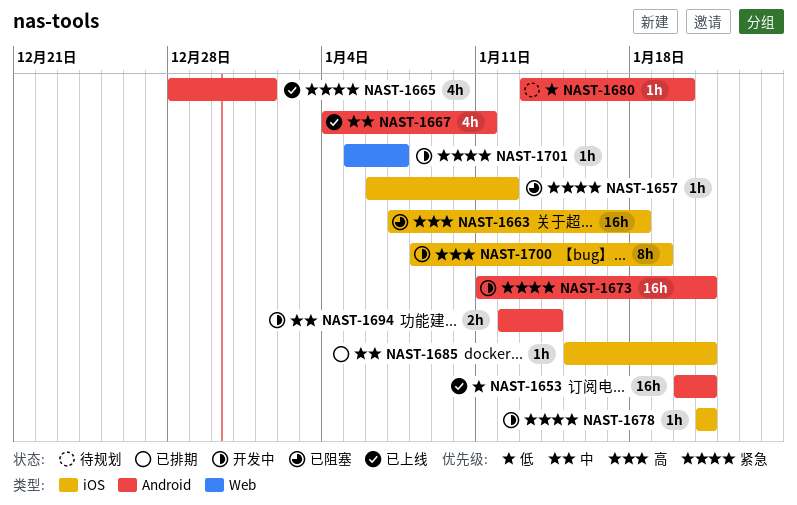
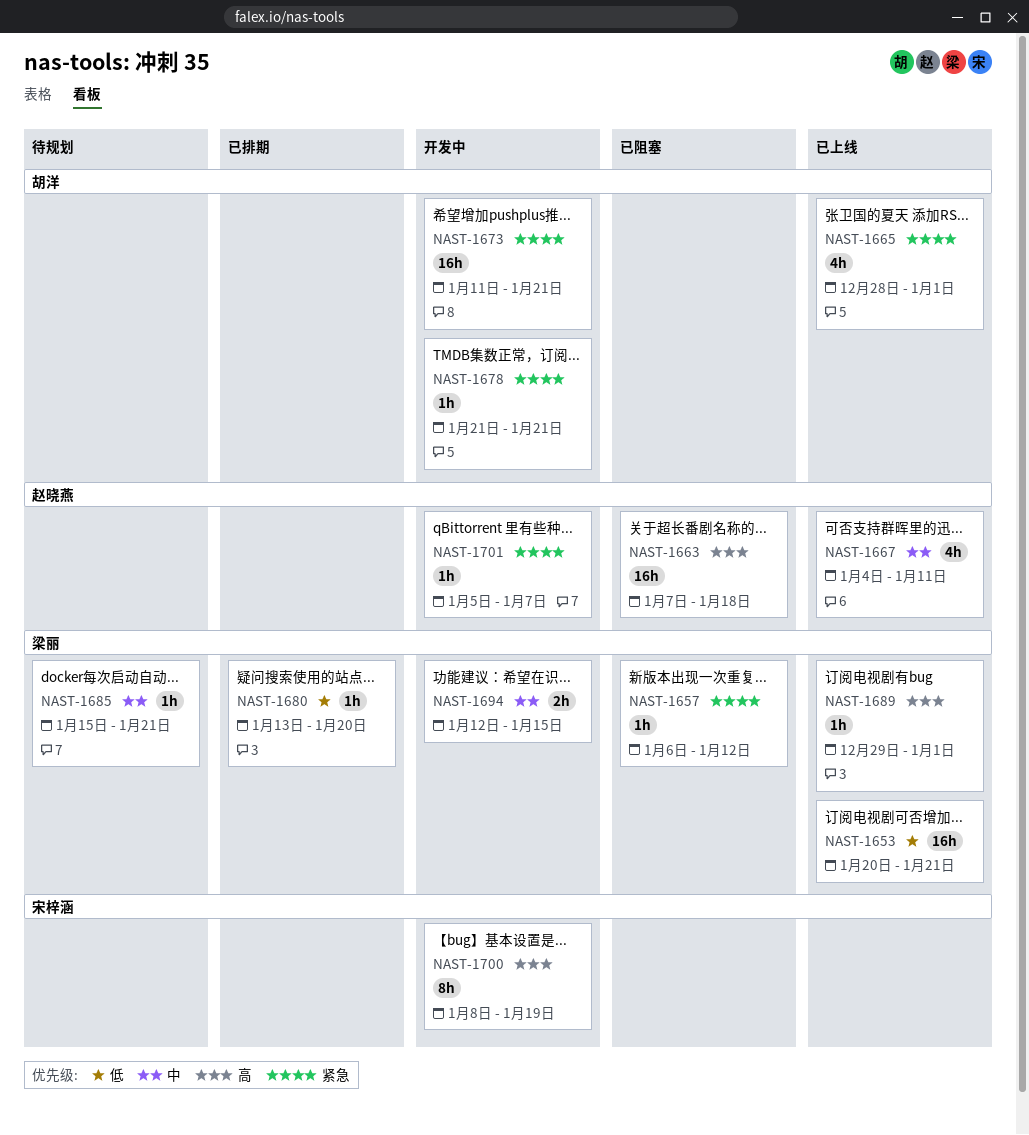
NAST-1680, status: 待规划 -> 已排期
NAST-1685, status: 已排期 -> 待规划
NAST-1689: none -> present
NAST-1694, due: Jan 14 -> Jan 15

